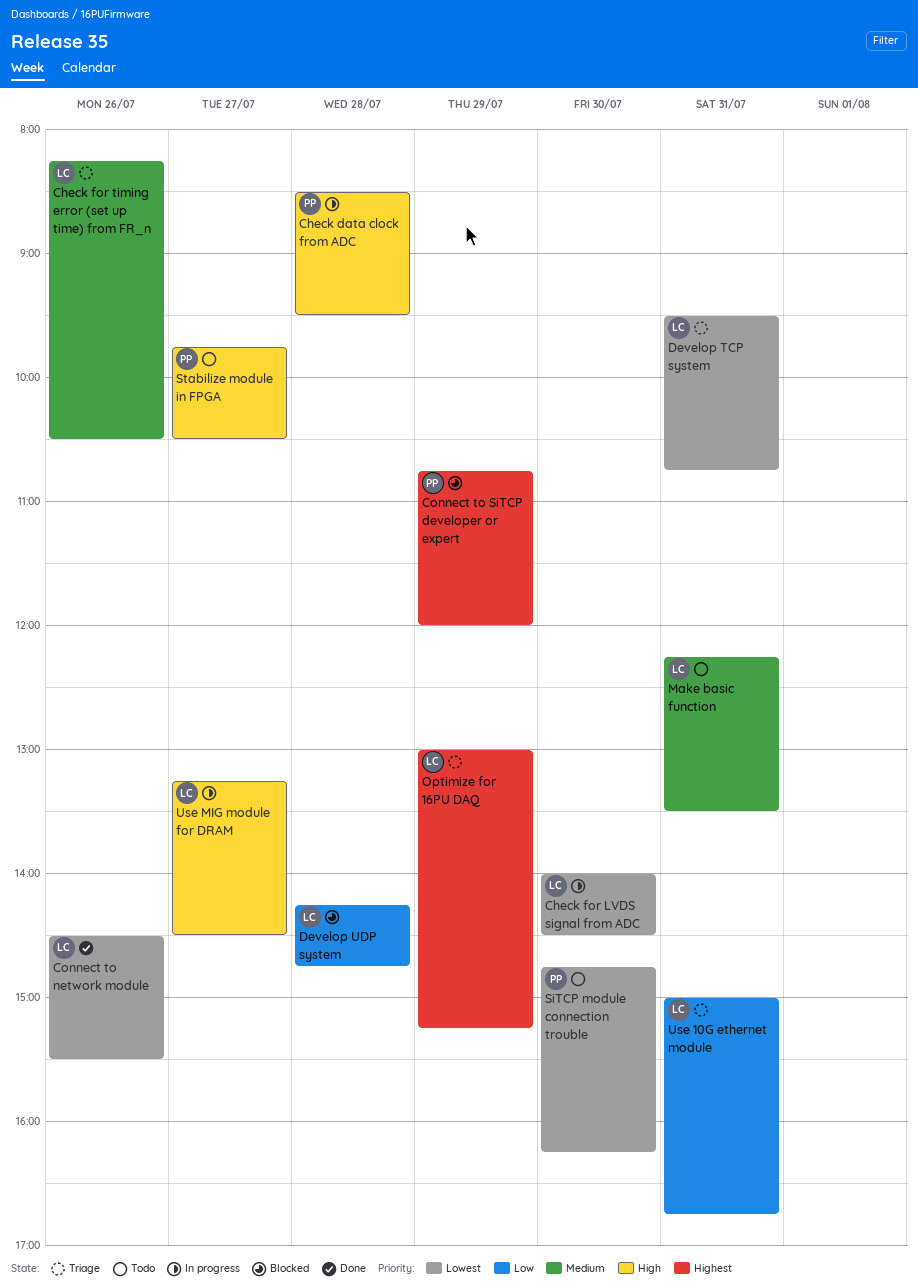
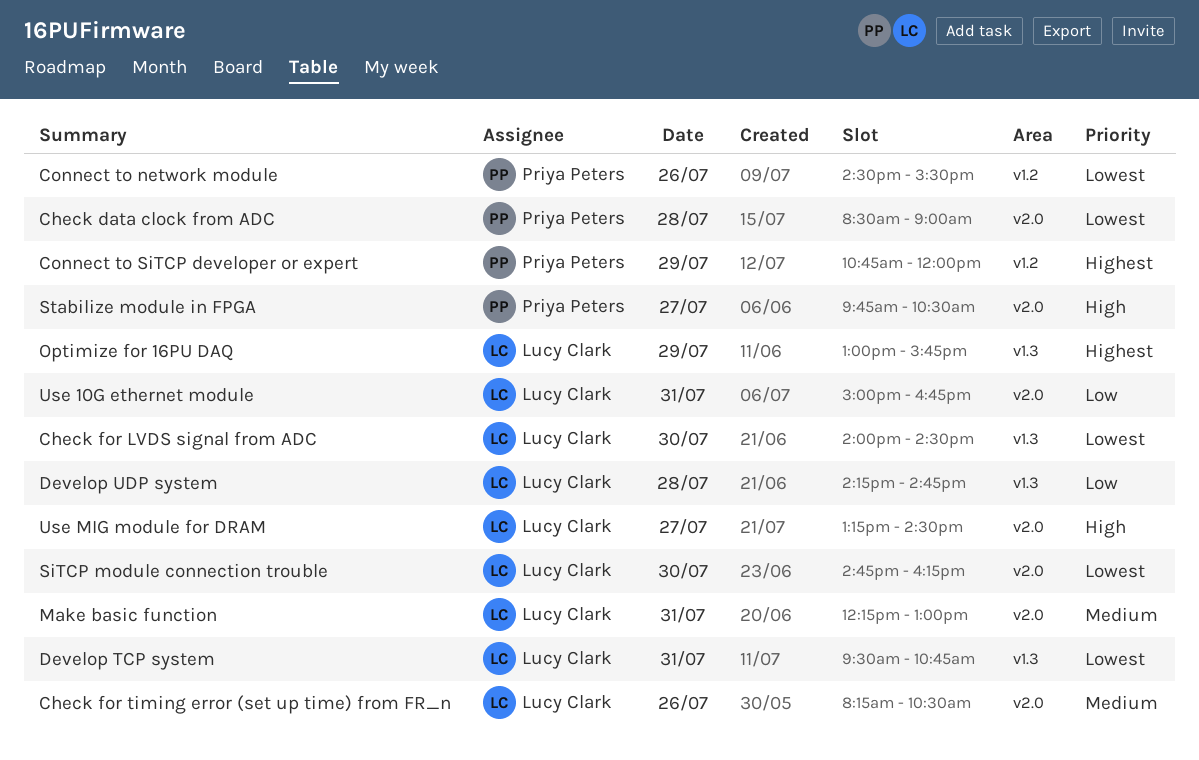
Check data clock from ADC, priority: High -> Lowest
Check data clock from ADC, ends: 09:30 -> 09:00
Connect to network module, owner: Lucy Clark -> Priya Peters
Make basic function, ends: 13:30 -> 13:00
Optimize for 16PU DAQ, ends: 15:15 -> 15:45
SiTCP module connection trouble, owner: Priya Peters -> Lucy Clark

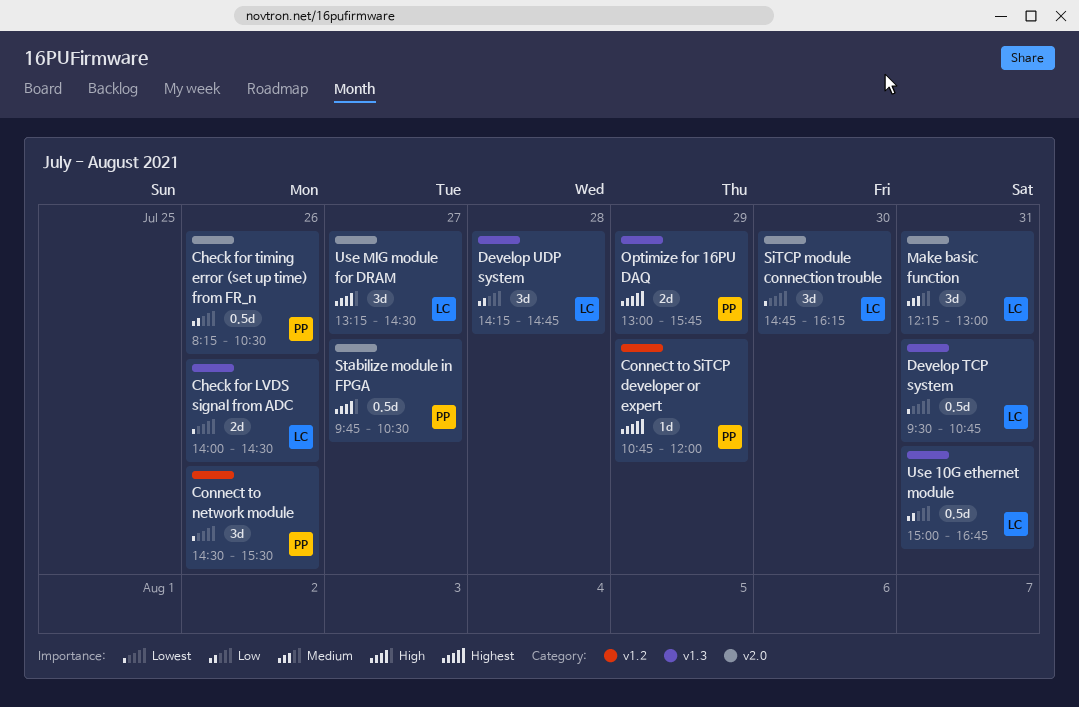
Check data clock from ADC: present -> none
Check for LVDS signal from ADC, day: Jul 30 -> Jul 26
Check for timing error (set up time) from FR_n, owner: Lucy Clark -> Priya Peters
Check for timing error (set up time) from FR_n, priority: Medium -> Low
Optimize for 16PU DAQ, owner: Lucy Clark -> Priya Peters
Use 10G ethernet module, label: v2.0 -> v1.3

